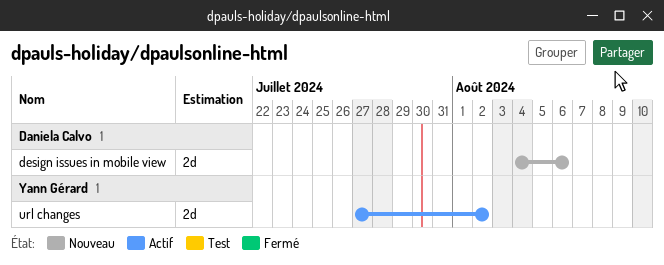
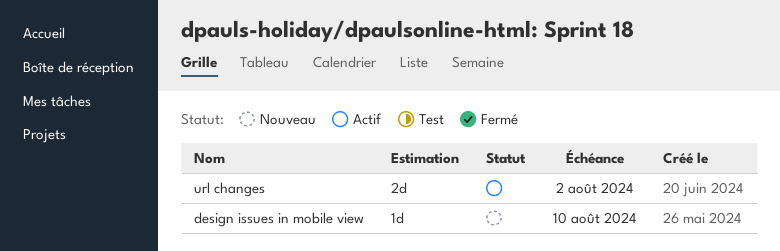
design issues in mobile view, estimate: 2d -> 1d
design issues in mobile view, due: Aug 6 -> Aug 10

